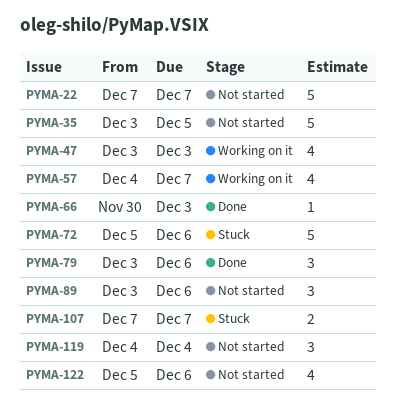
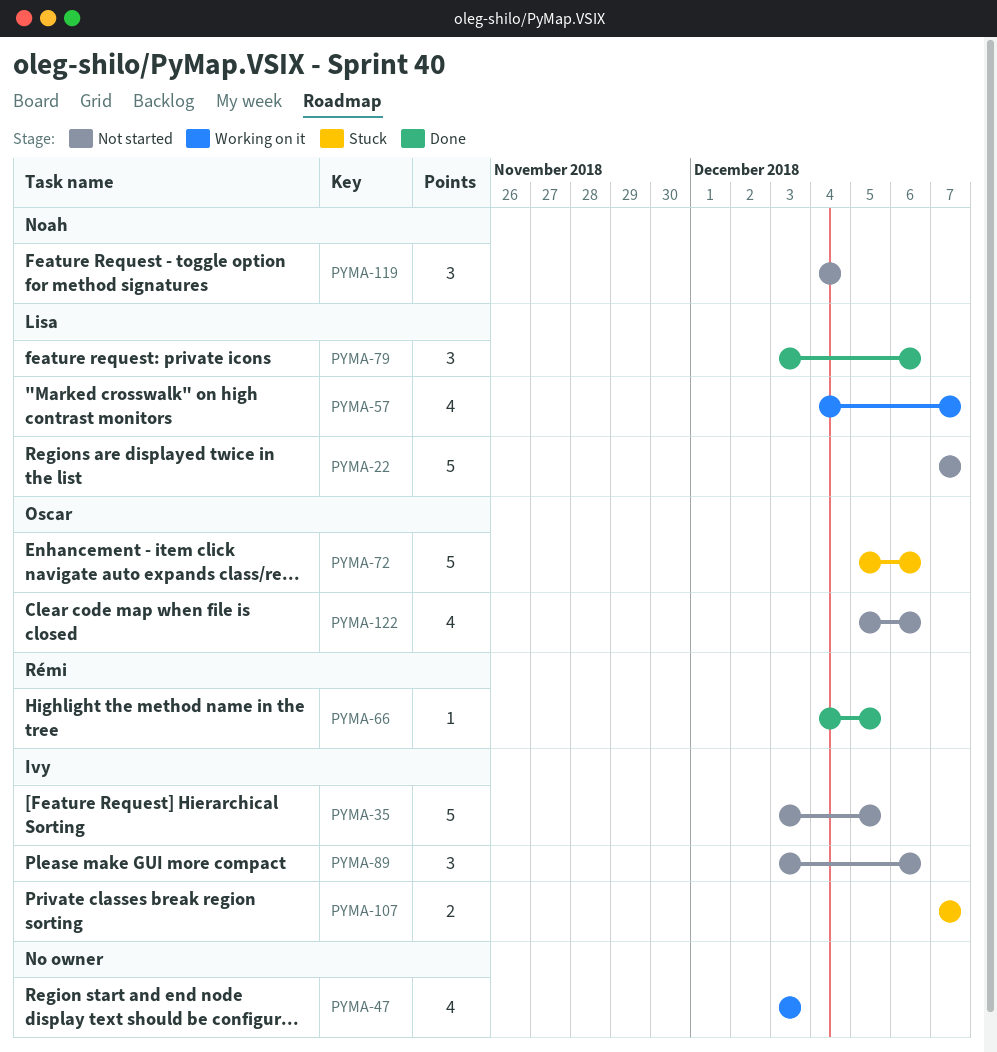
PYMA-66, start: Nov 30 -> Dec 4
PYMA-66, due: Dec 3 -> Dec 5

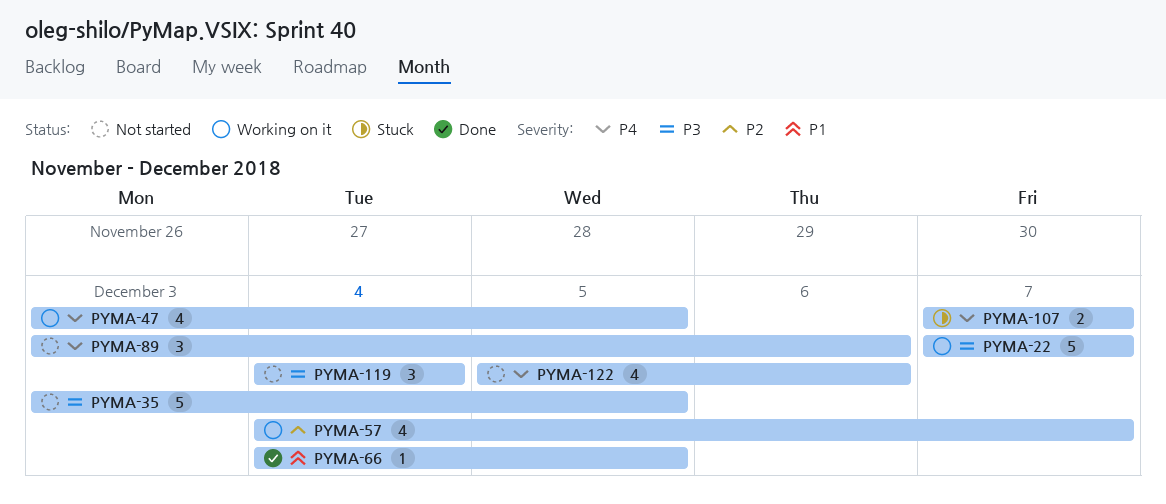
PYMA-22, status: Not started -> Working on it
PYMA-47, due: Dec 3 -> Dec 5
PYMA-72: present -> none
PYMA-79: present -> none

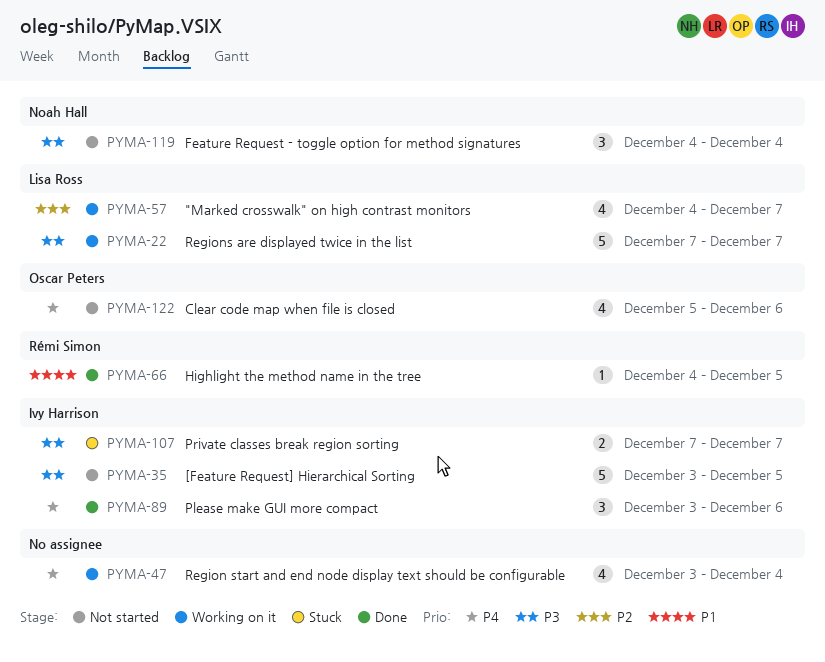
PYMA-47, due: Dec 5 -> Dec 4
PYMA-89, status: Not started -> Done
PYMA-107, priority: P4 -> P3

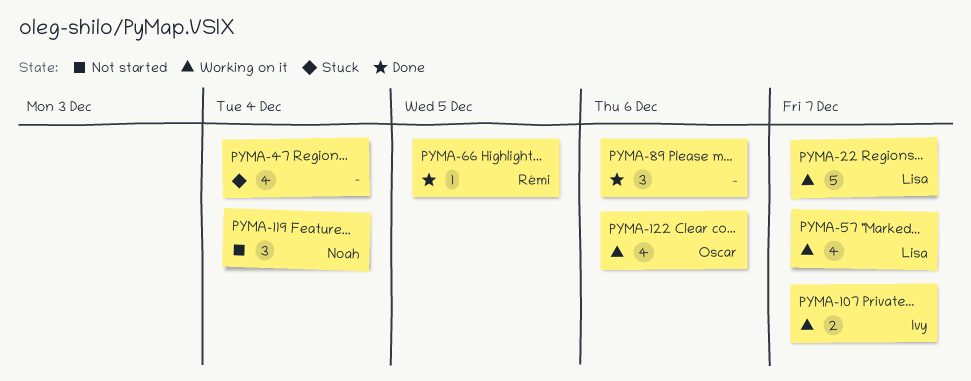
PYMA-35: present -> none
PYMA-47, status: Working on it -> Stuck
PYMA-89, owner: Ivy Harrison -> none
PYMA-107, status: Stuck -> Working on it
PYMA-122, status: Not started -> Working on it

